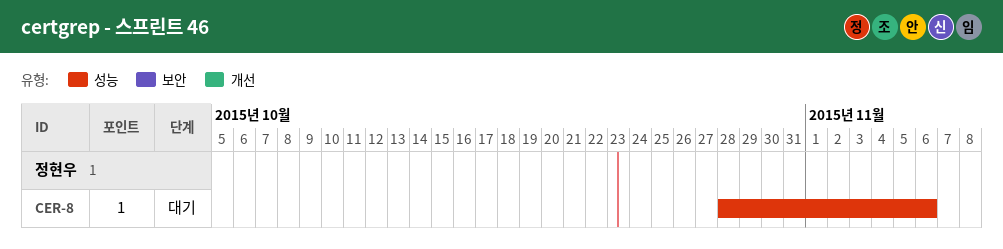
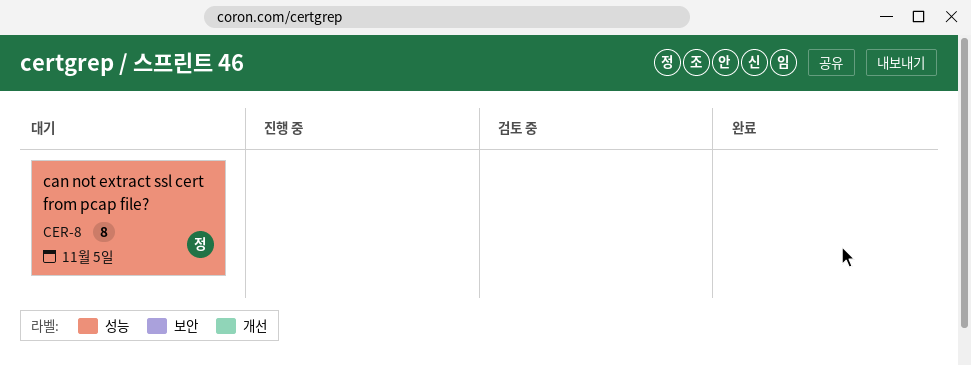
CER-8, estimate: 1 -> 8
CER-8, due: Nov 6 -> Nov 5

